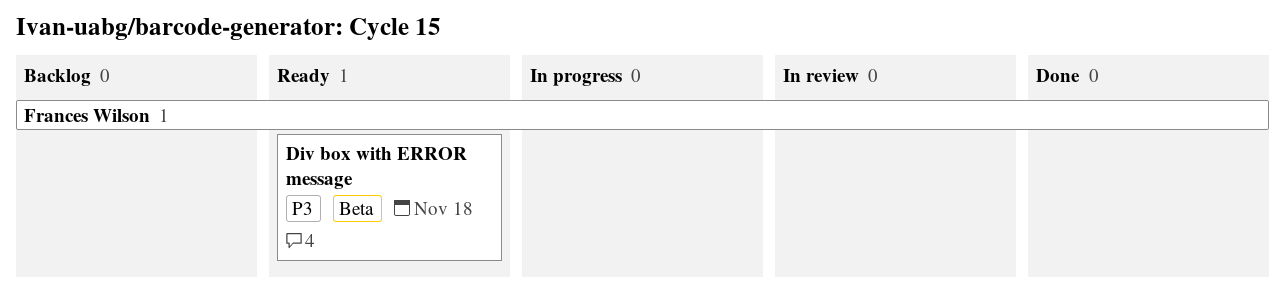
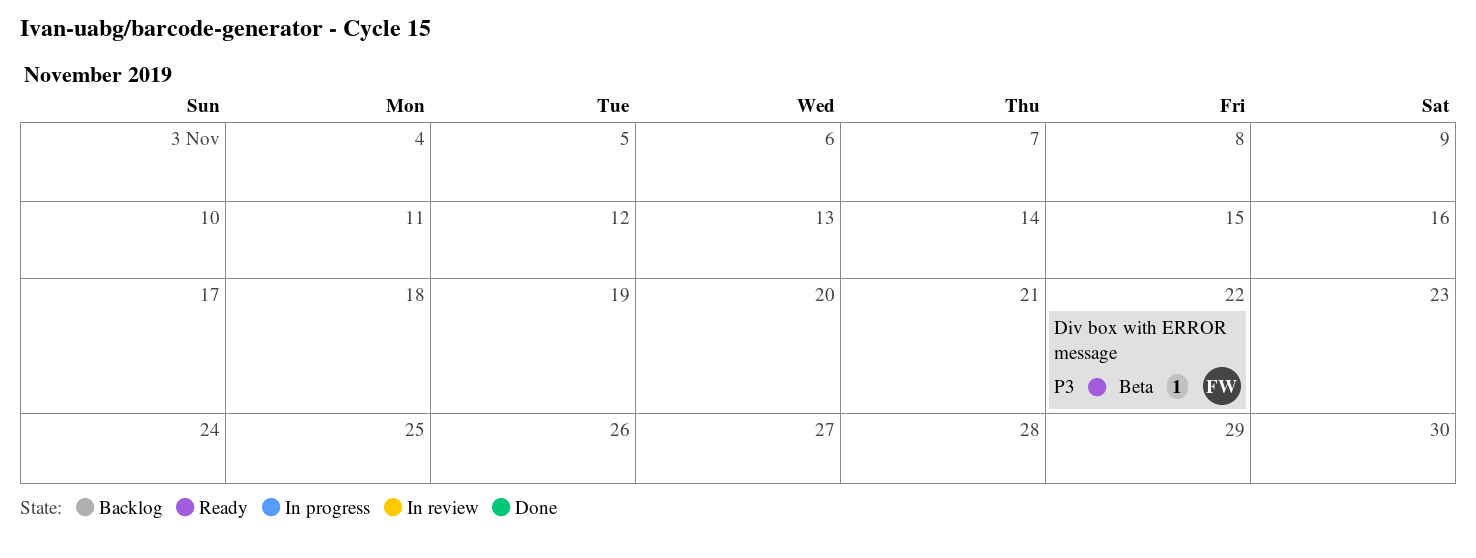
Div box with ERROR message, due: Nov 18 -> Nov 22

